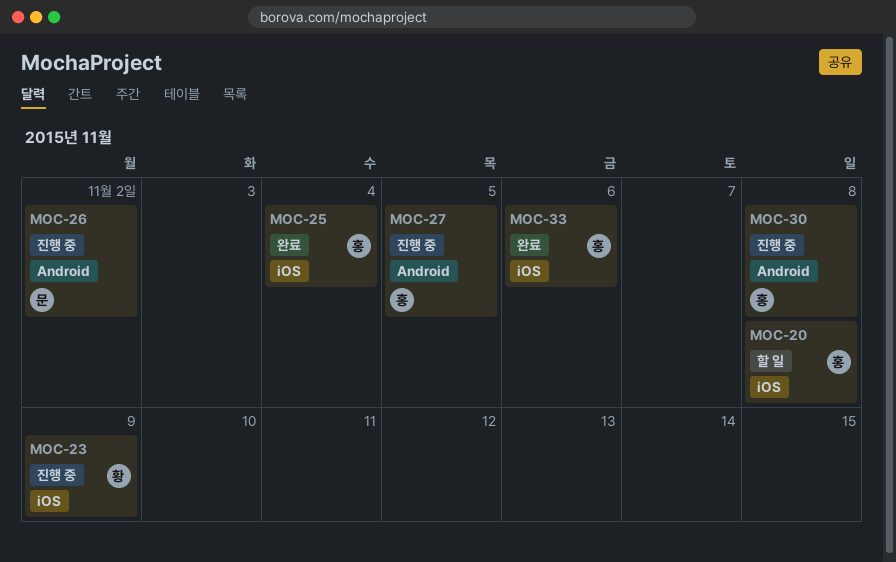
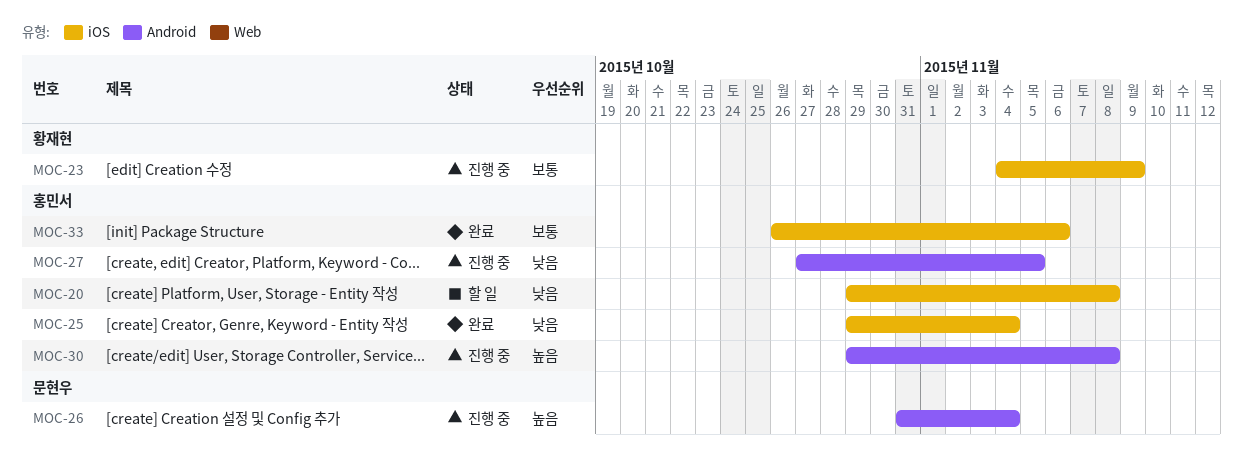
MOC-26, due: Nov 2 -> Nov 4

